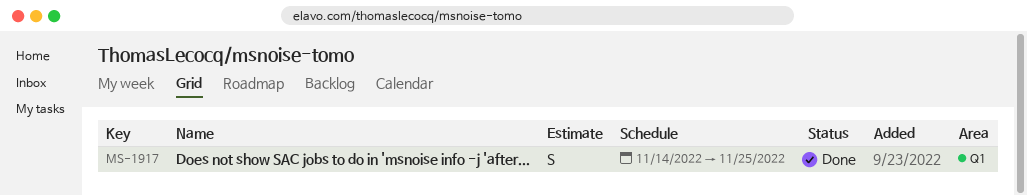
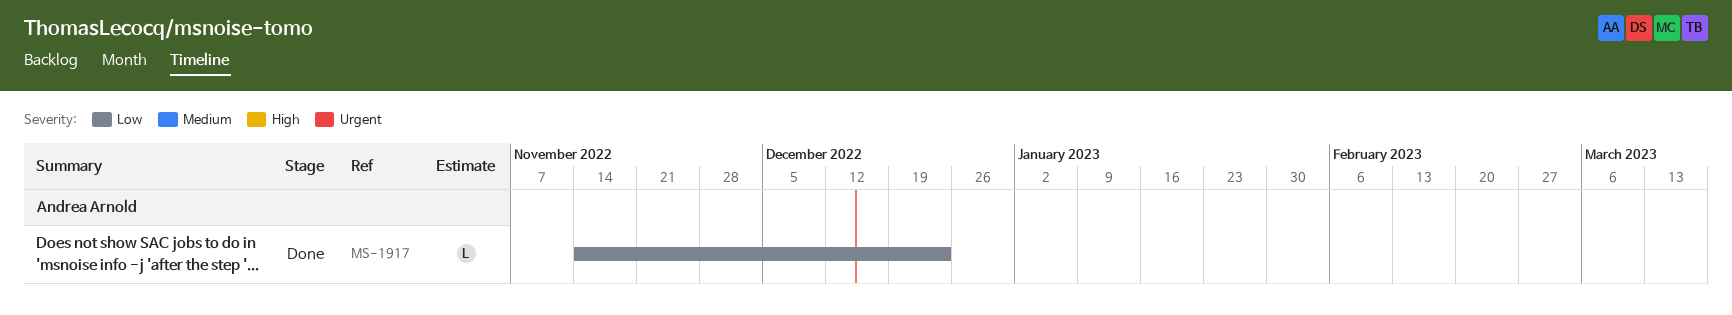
MS-1917, estimate: S -> L
MS-1917, due: Nov 25 -> Dec 23

